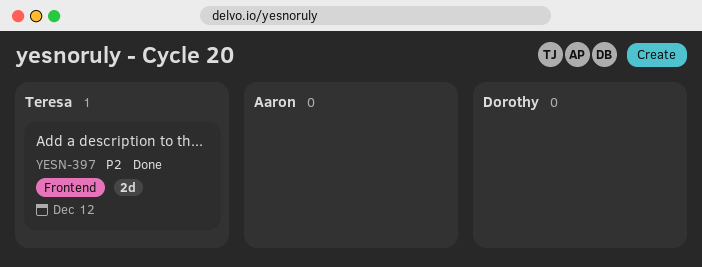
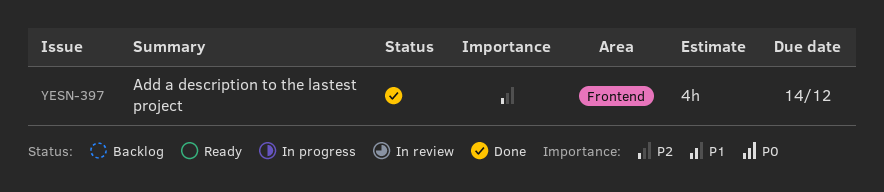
YESN-397, estimate: 2d -> 4h
YESN-397, due: Dec 12 -> Dec 14

